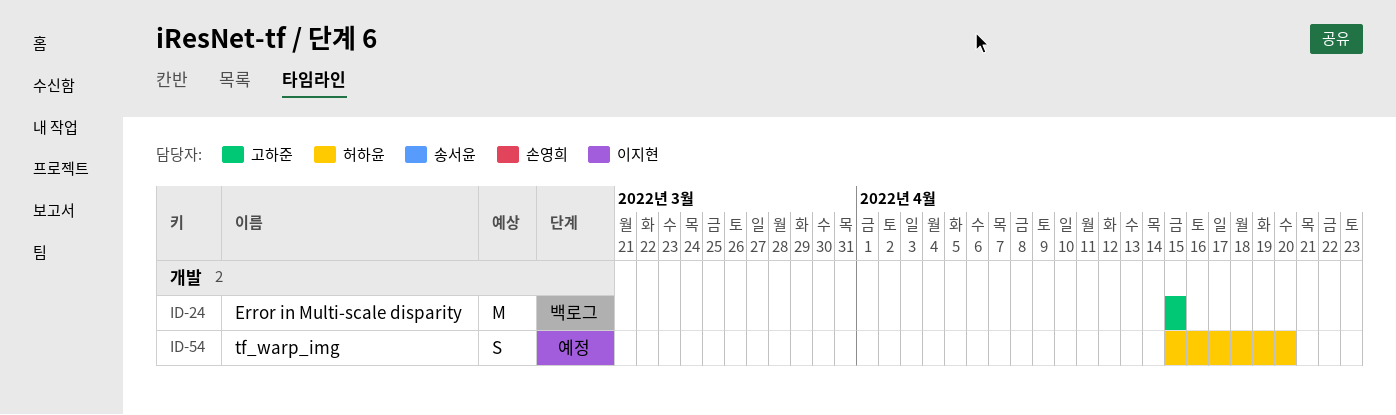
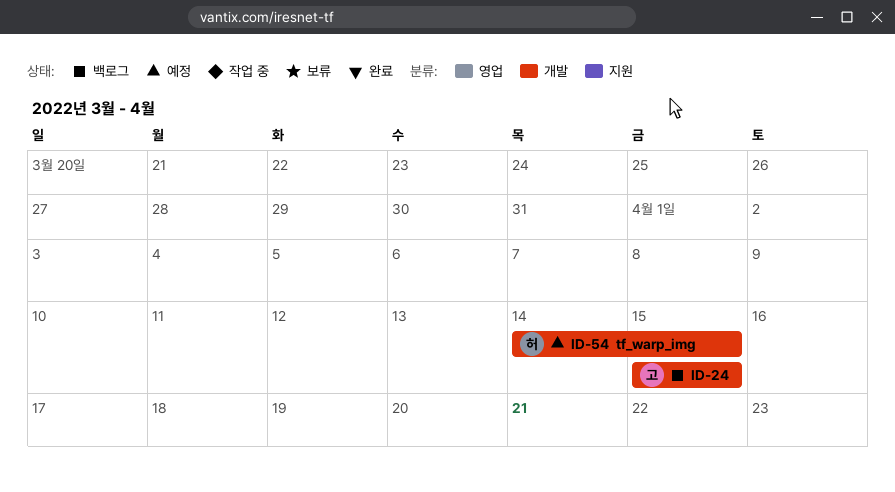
ID-54, start: Apr 15 -> Apr 14
ID-54, due: Apr 20 -> Apr 15

